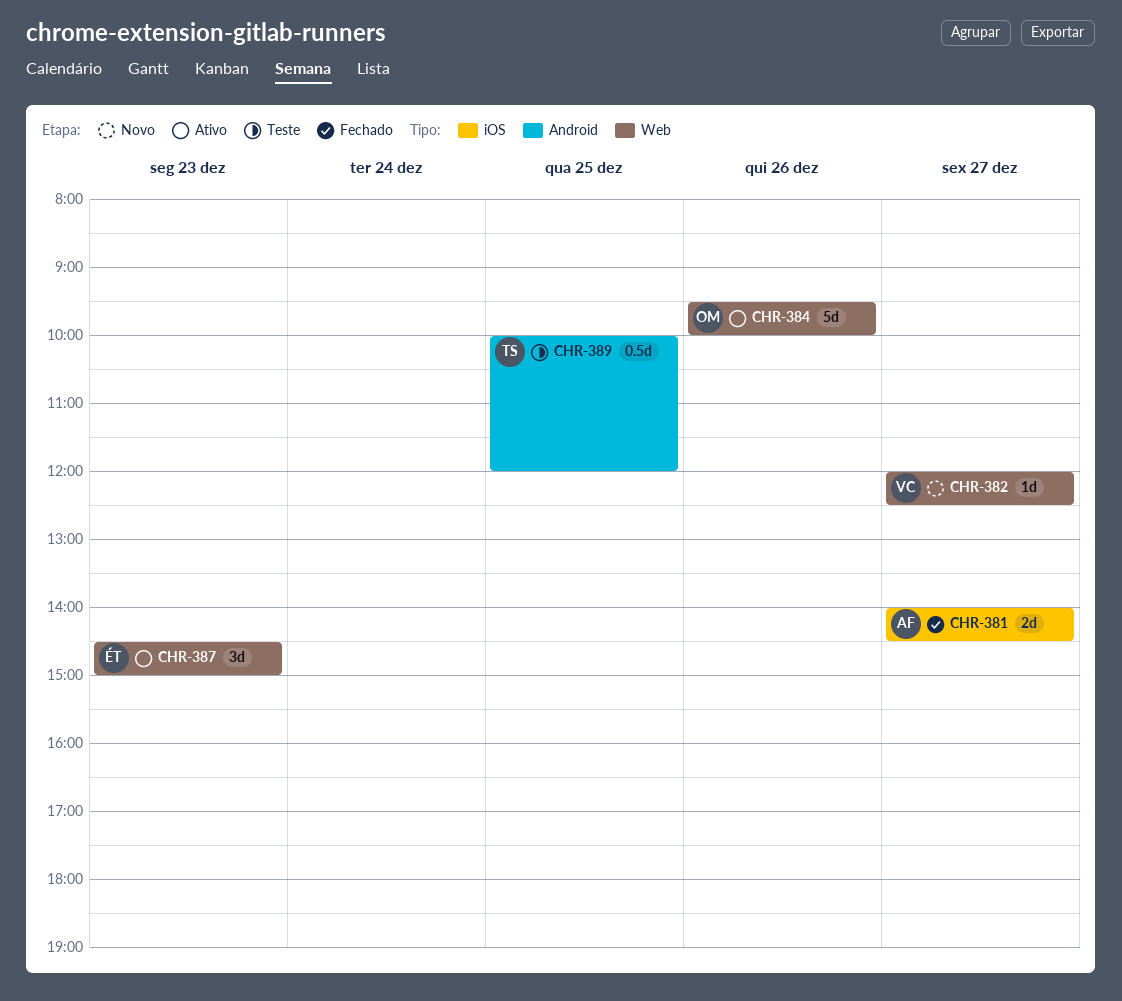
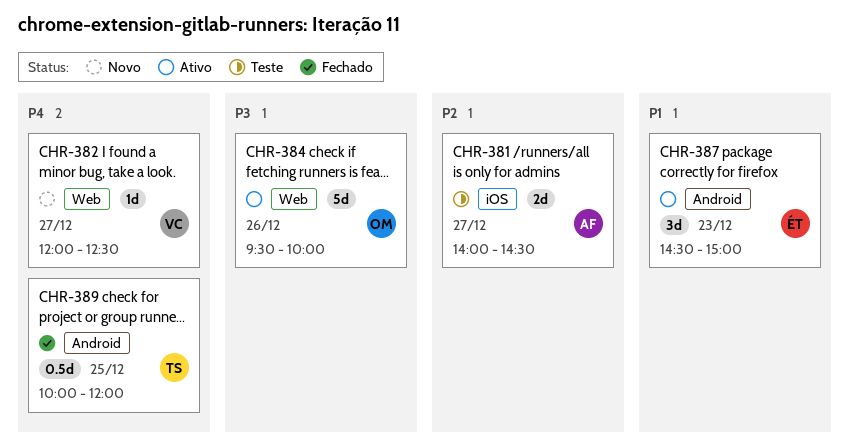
CHR-381, status: Fechado -> Teste
CHR-387, label: Web -> Android
CHR-389, status: Teste -> Fechado

